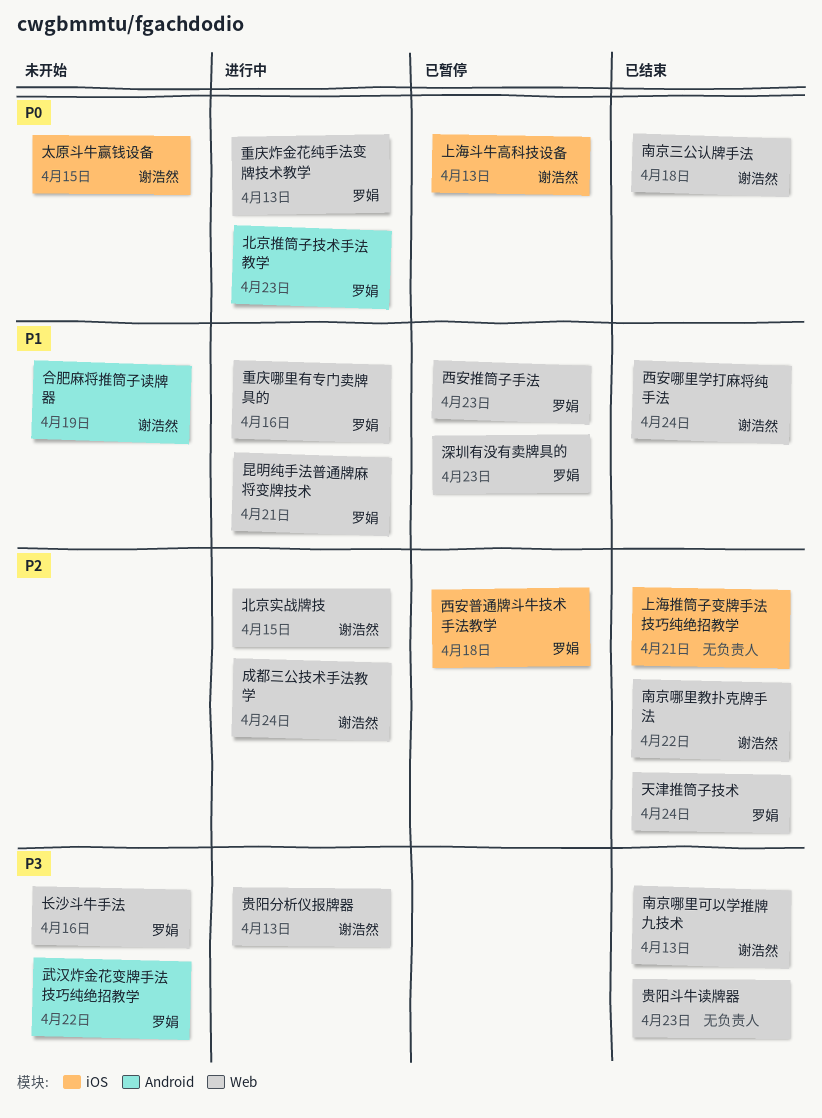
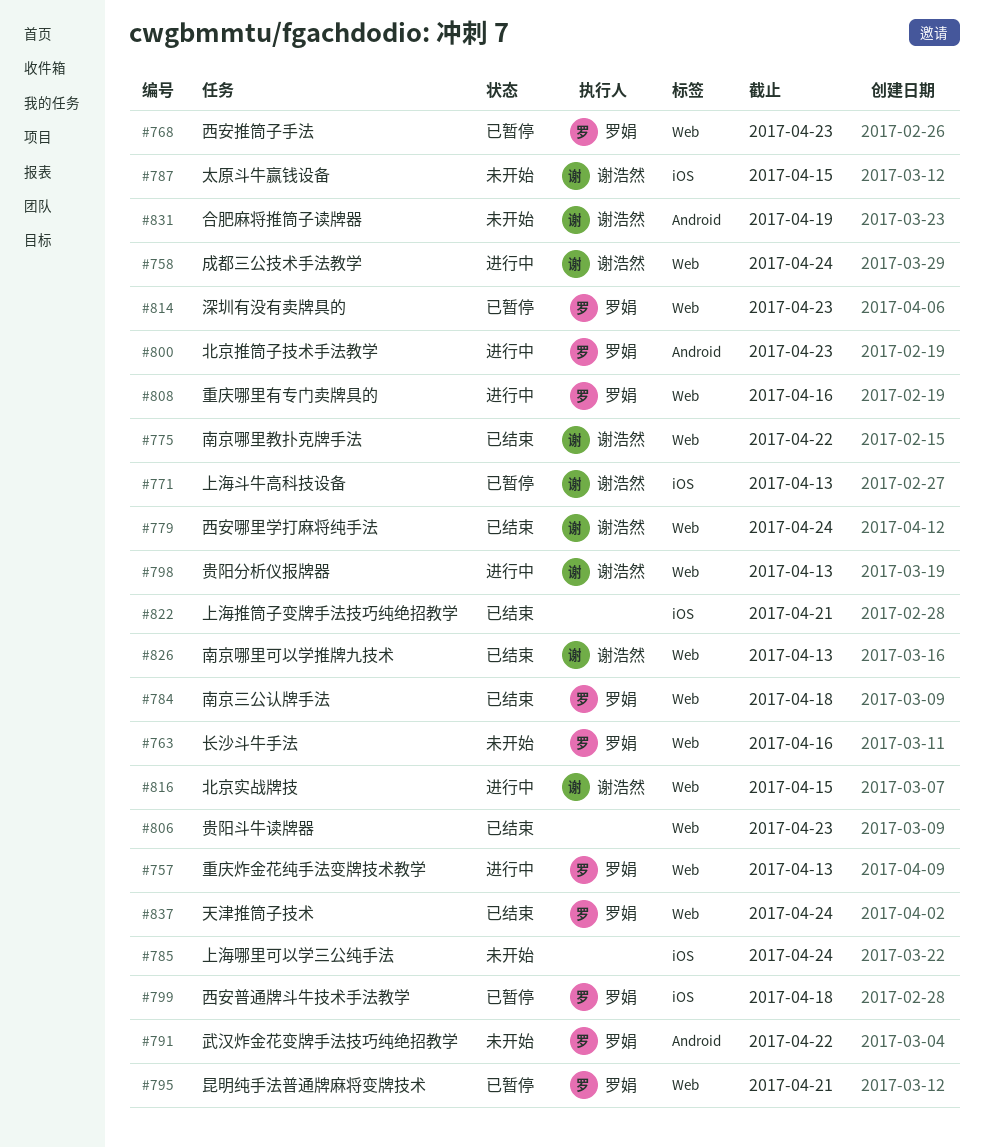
上海哪里可以学三公纯手法: none -> present
南京三公认牌手法, owner: 谢浩然 -> 罗娟
昆明纯手法普通牌麻将变牌技术, status: 进行中 -> 已暂停

